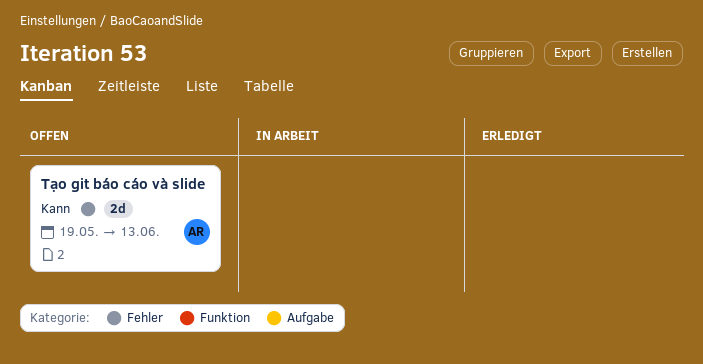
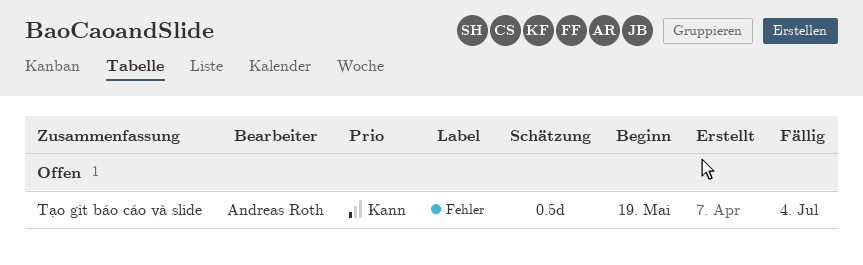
Tạo git báo cáo và slide, estimate: 2d -> 0.5d
Tạo git báo cáo và slide, due: Jun 13 -> Jul 4

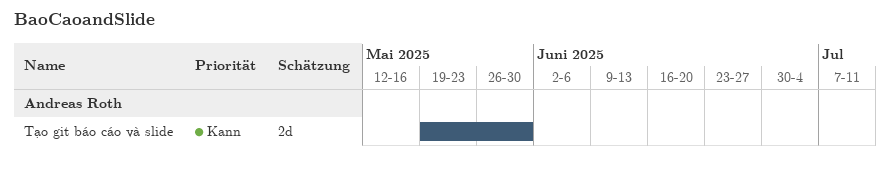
Tạo git báo cáo và slide, estimate: 0.5d -> 2d
Tạo git báo cáo và slide, due: Jul 4 -> May 30

